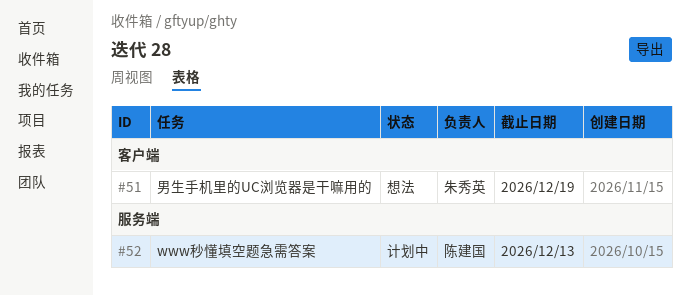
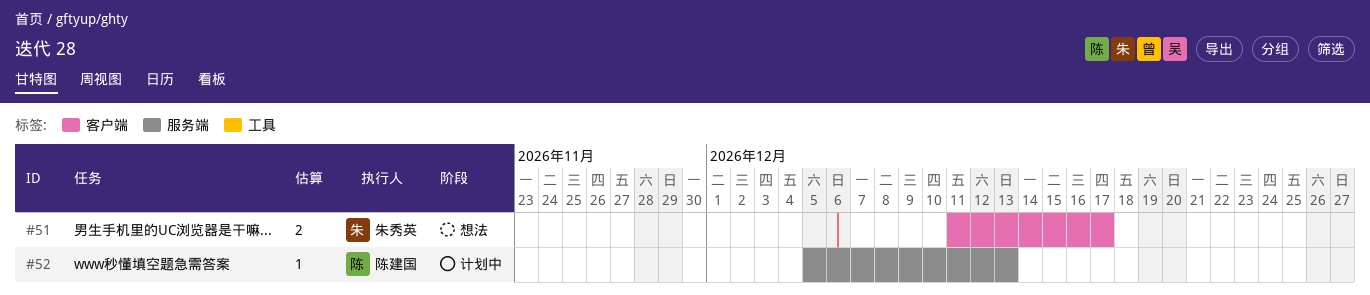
#51, due: Dec 19 -> Dec 17

